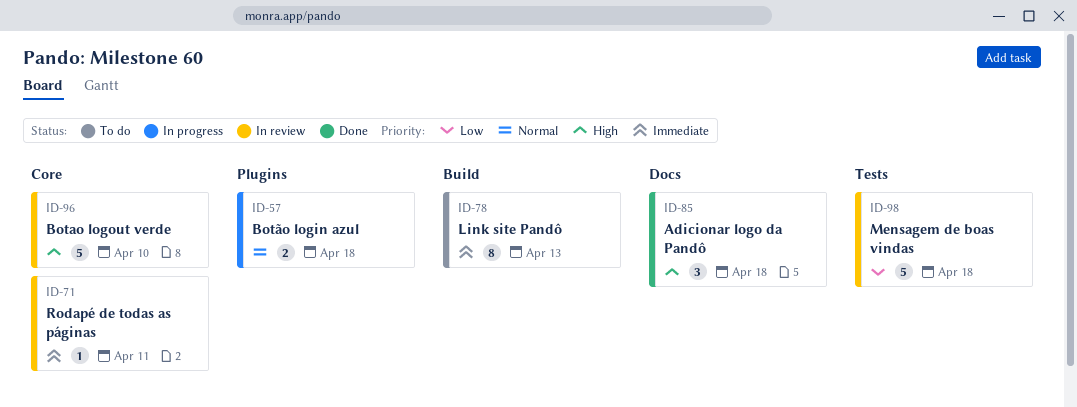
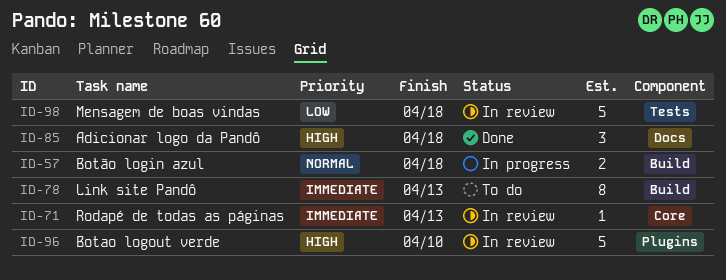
ID-57, label: Plugins -> Build
ID-71, due: Apr 11 -> Apr 13
ID-96, label: Core -> Plugins

